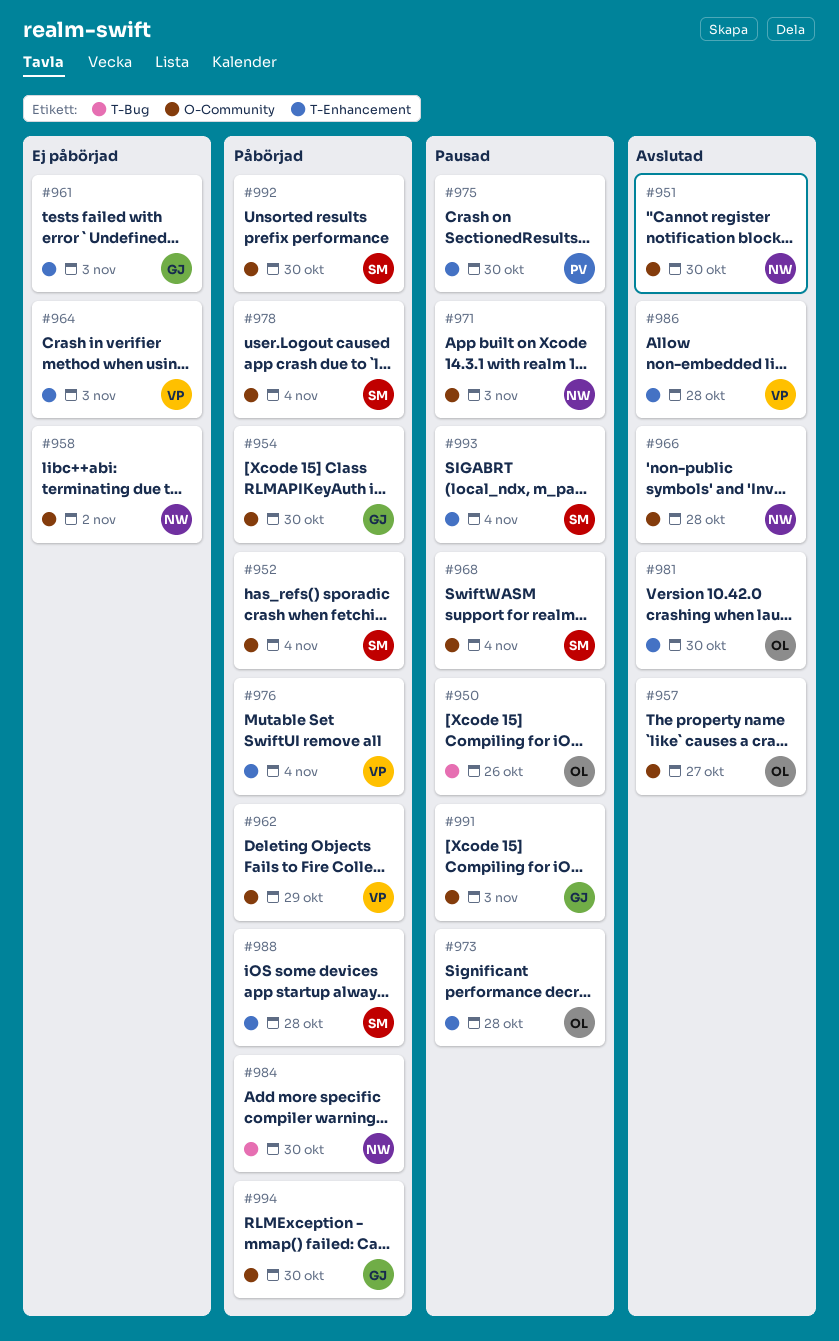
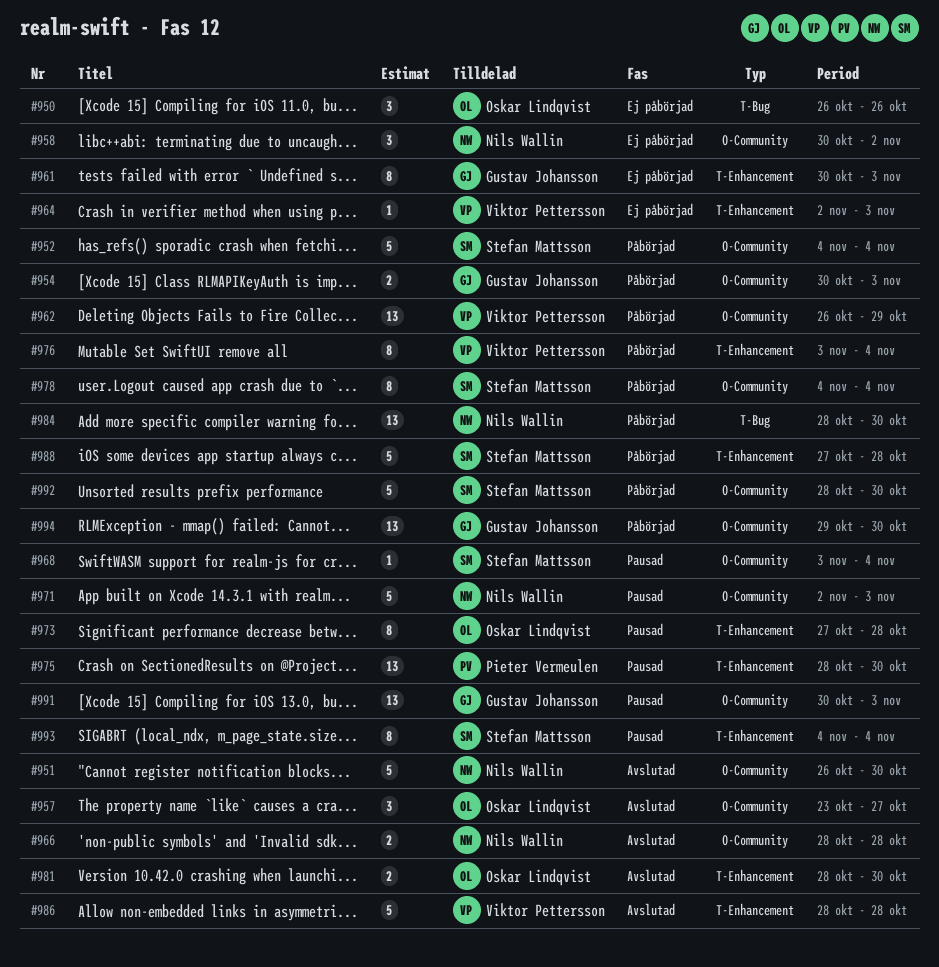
#950, status: Pausad -> Ej påbörjad
#954, due: Oct 30 -> Nov 3

